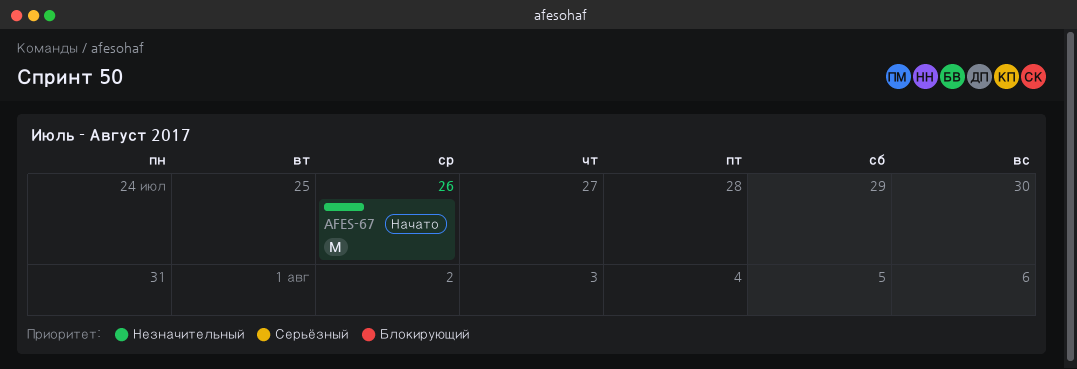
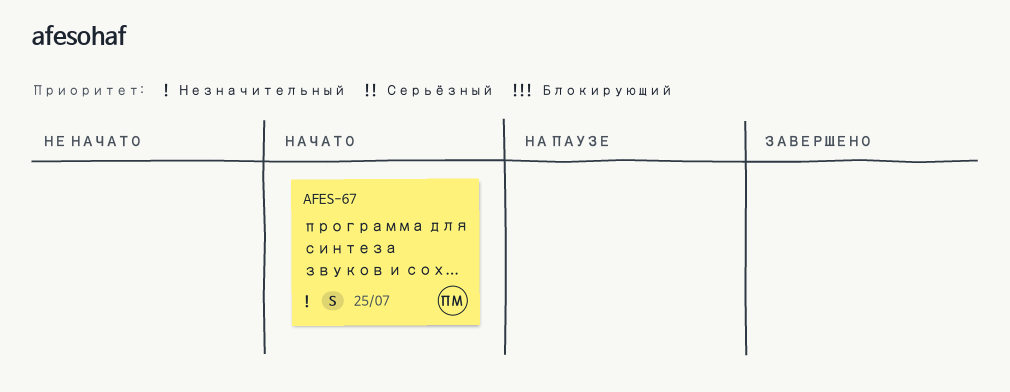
AFES-67, estimate: M -> S
AFES-67, due: Jul 26 -> Jul 25

